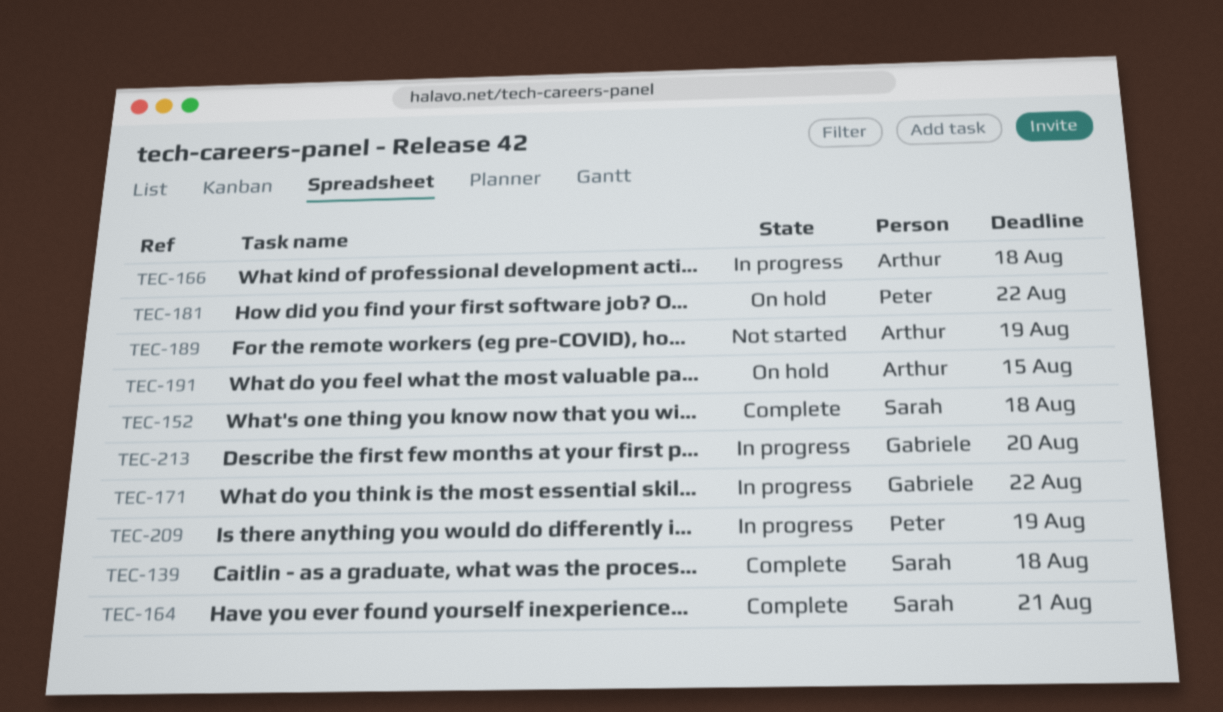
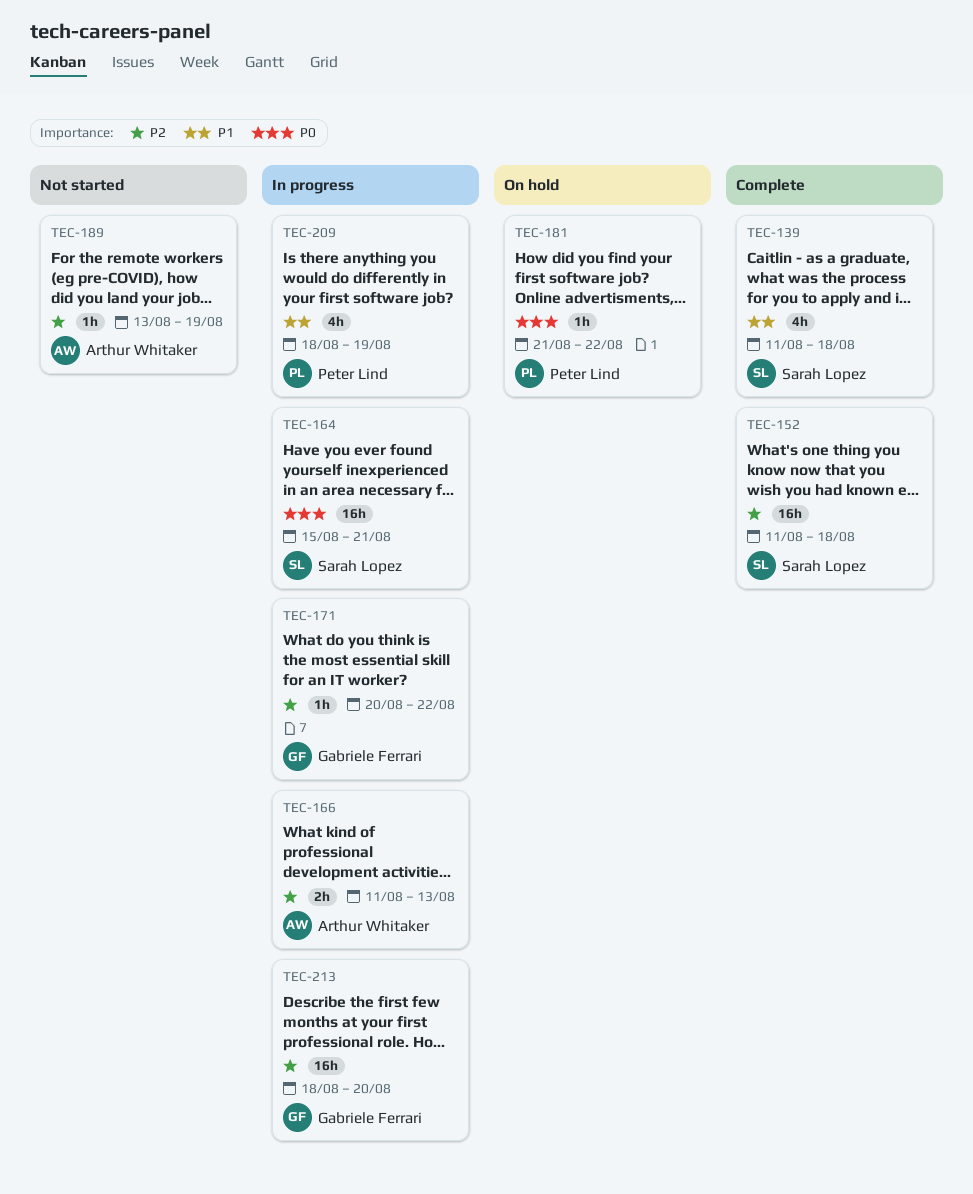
TEC-164, status: Complete -> In progress
TEC-166, due: Aug 18 -> Aug 13
TEC-191: present -> none

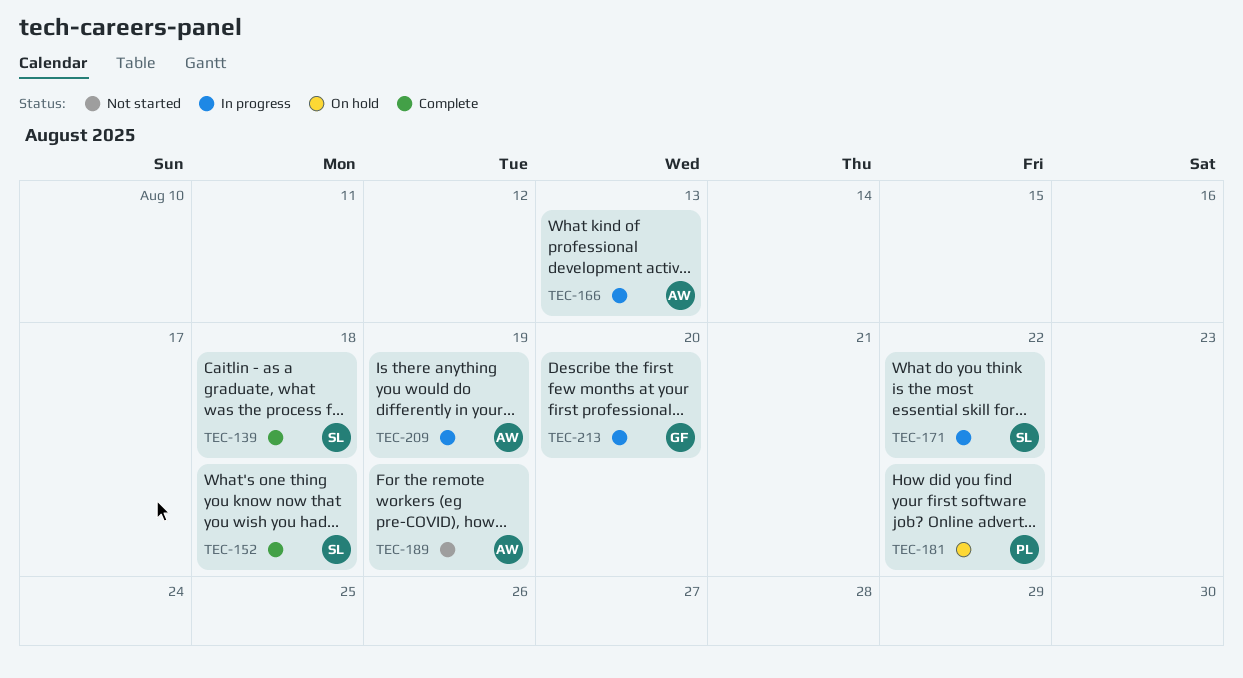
TEC-164: present -> none
TEC-171, owner: Gabriele Ferrari -> Sarah Lopez
TEC-209, owner: Peter Lind -> Arthur Whitaker

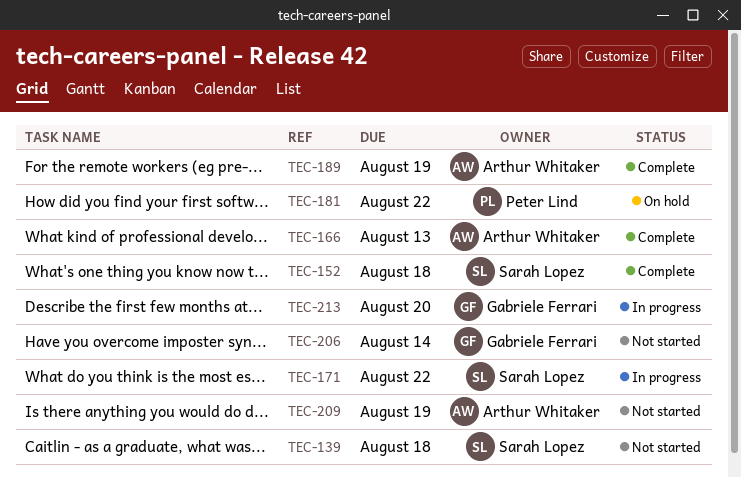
TEC-139, status: Complete -> Not started
TEC-166, status: In progress -> Complete
TEC-189, status: Not started -> Complete
TEC-206: none -> present
TEC-209, status: In progress -> Not started

